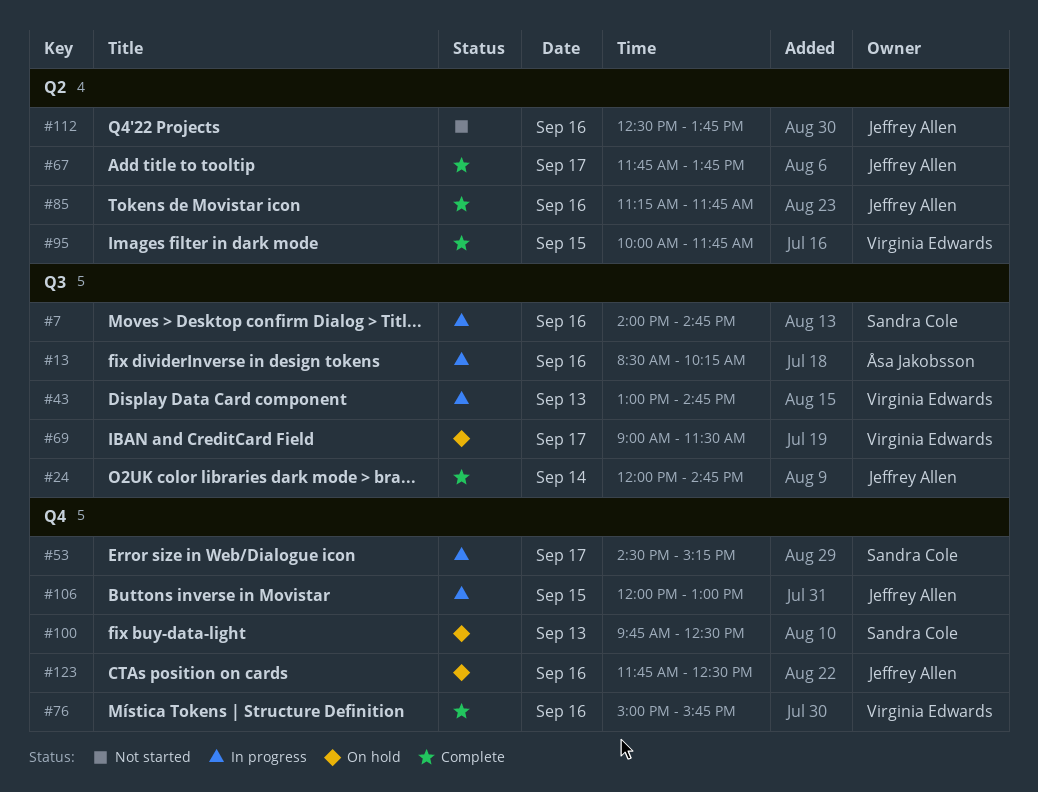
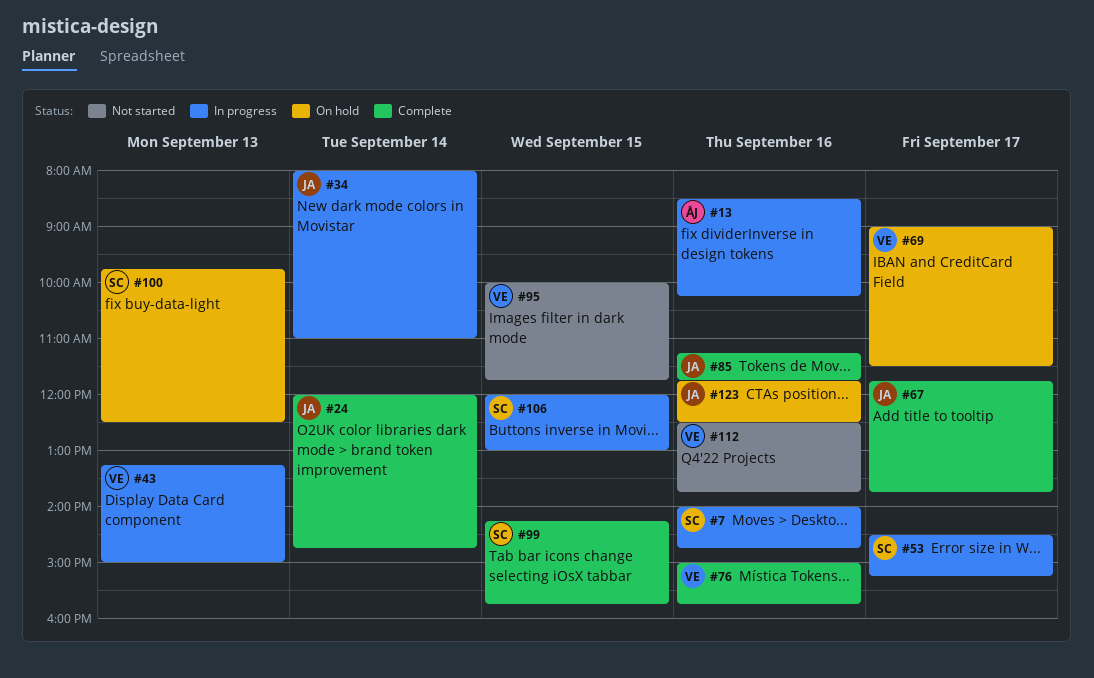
#34: none -> present
#43, begins: 13:00 -> 13:15
#43, ends: 14:45 -> 15:00
#95, status: Complete -> Not started
#99: none -> present
#106, owner: Jeffrey Allen -> Sandra Cole
#112, owner: Jeffrey Allen -> Virginia Edwards

